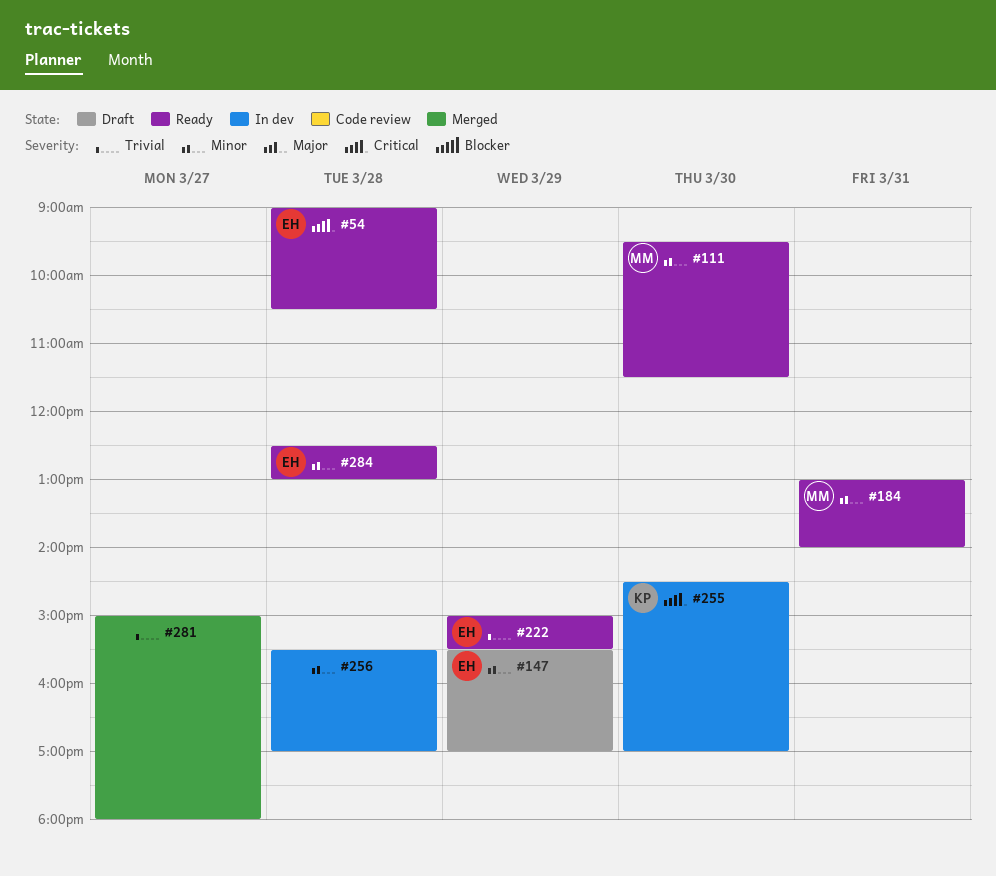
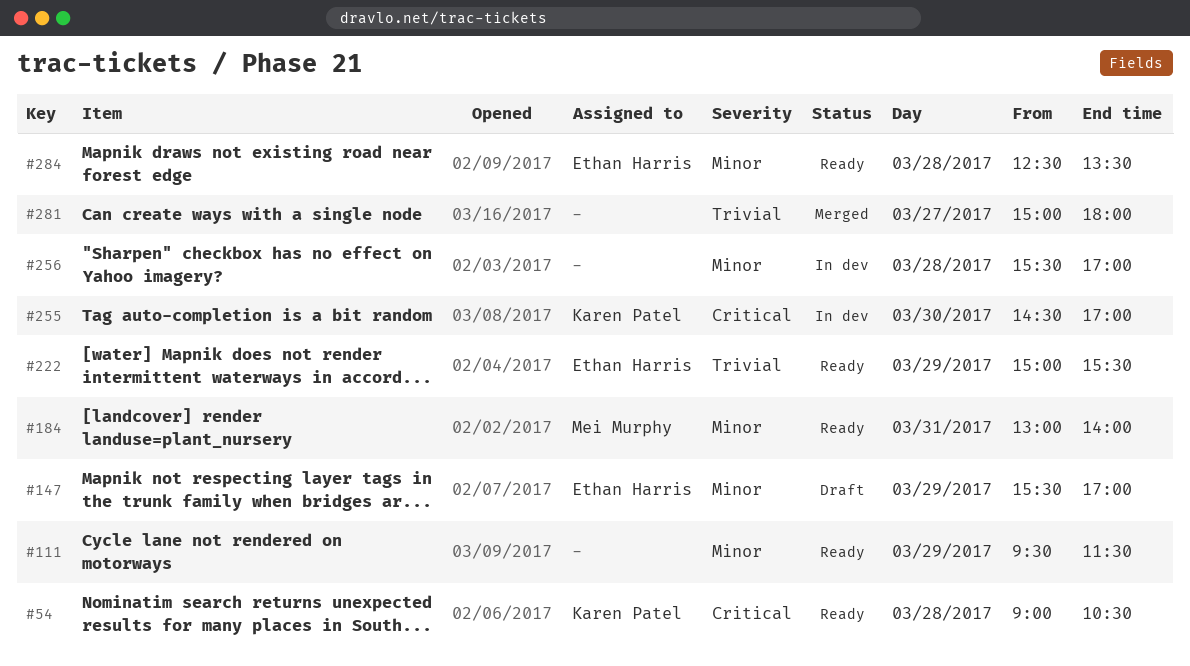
#54, owner: Ethan Harris -> Karen Patel
#111, owner: Mei Murphy -> none
#111, day: Mar 30 -> Mar 29
#284, ends: 13:00 -> 13:30

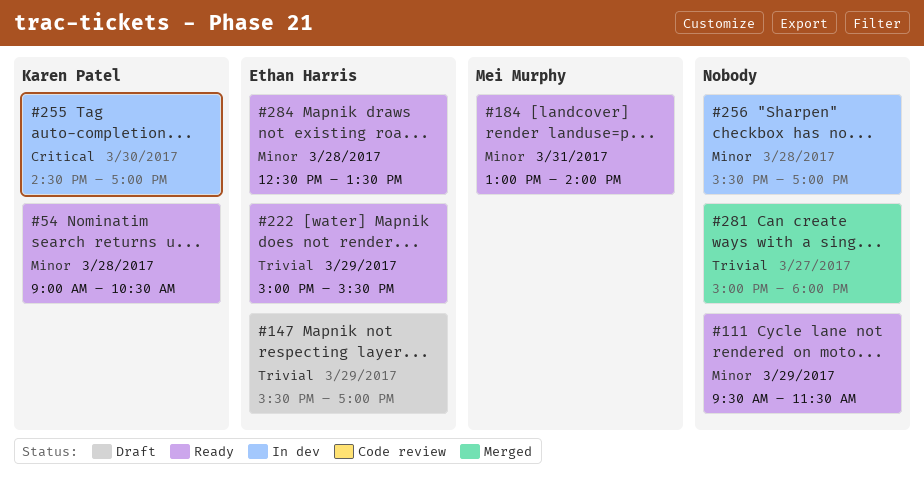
#54, priority: Critical -> Minor
#147, priority: Minor -> Trivial

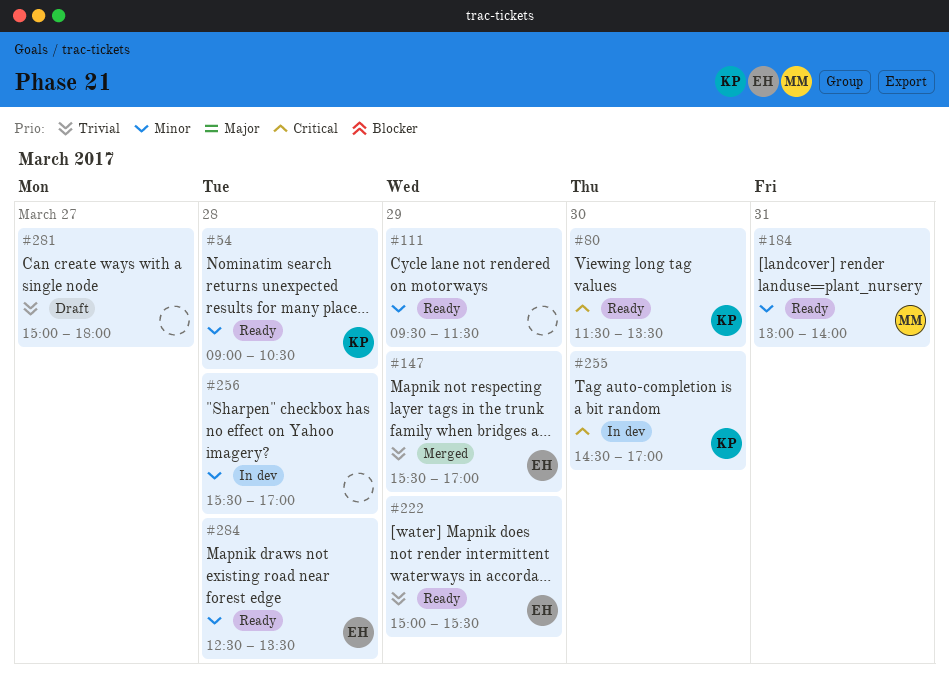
#80: none -> present
#147, status: Draft -> Merged
#281, status: Merged -> Draft

